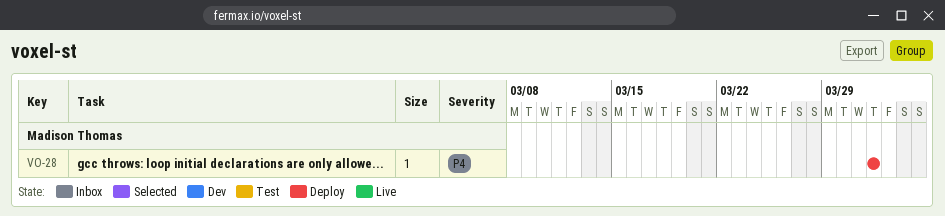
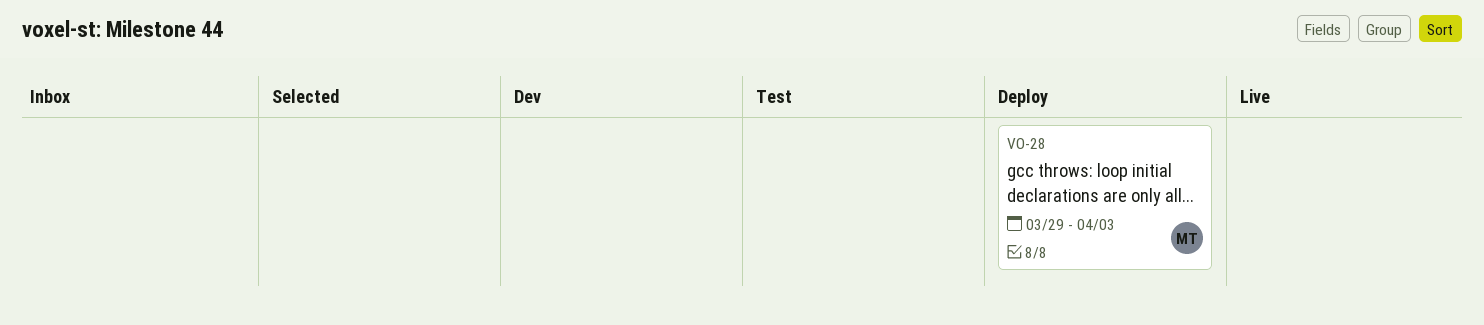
VO-28, start: Apr 1 -> Mar 29
VO-28, due: Apr 1 -> Apr 3

